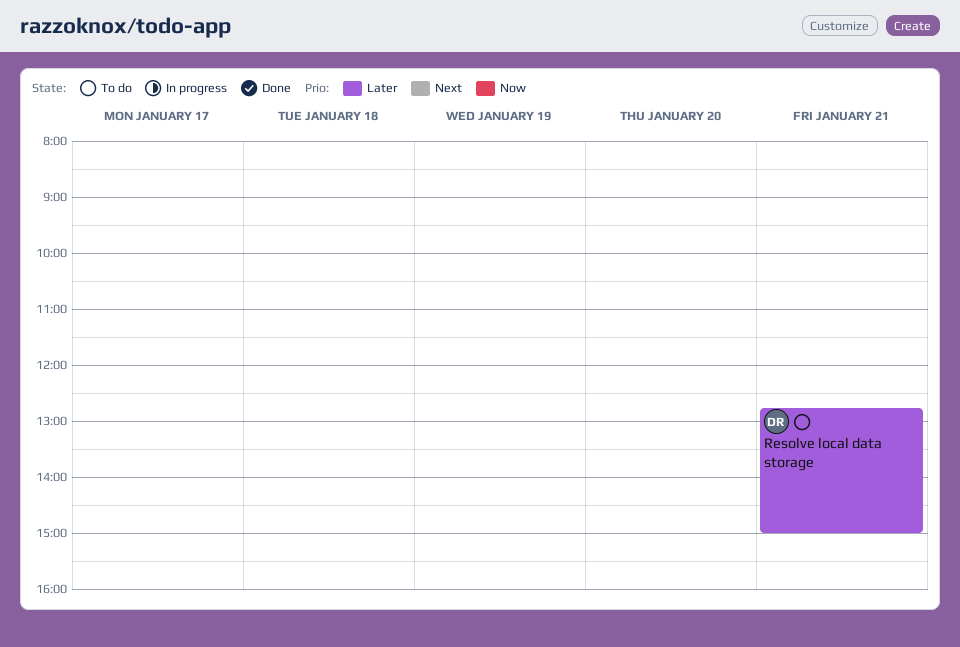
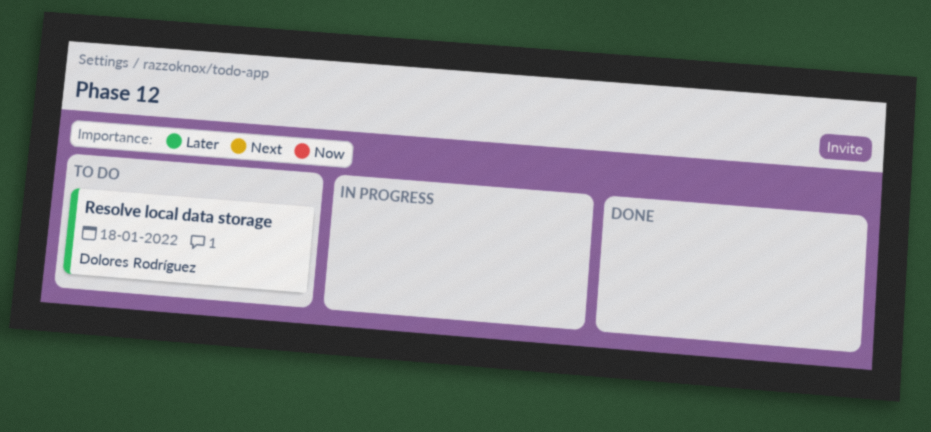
Resolve local data storage, day: Jan 21 -> Jan 18

